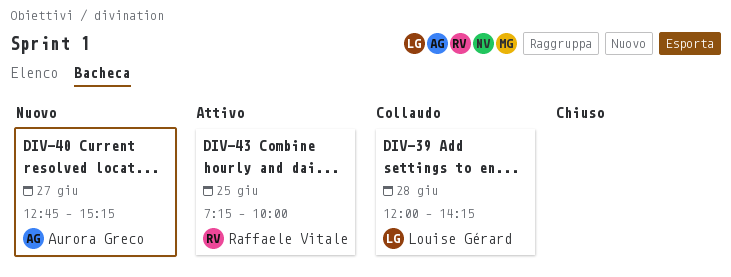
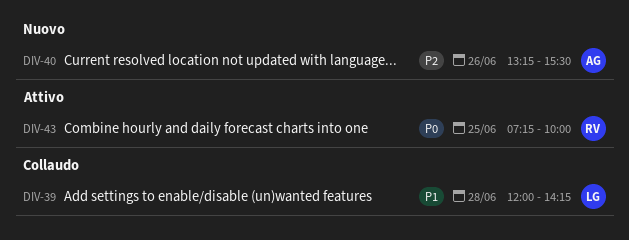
DIV-40, day: Jun 27 -> Jun 26
DIV-40, begins: 12:45 -> 13:15
DIV-40, ends: 15:15 -> 15:30

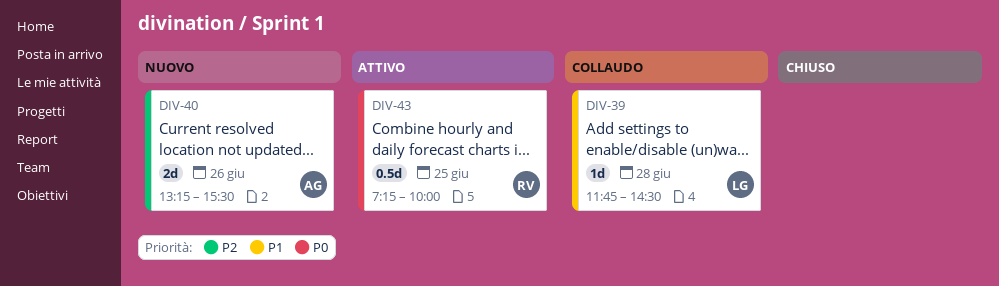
DIV-39, begins: 12:00 -> 11:45
DIV-39, ends: 14:15 -> 14:30

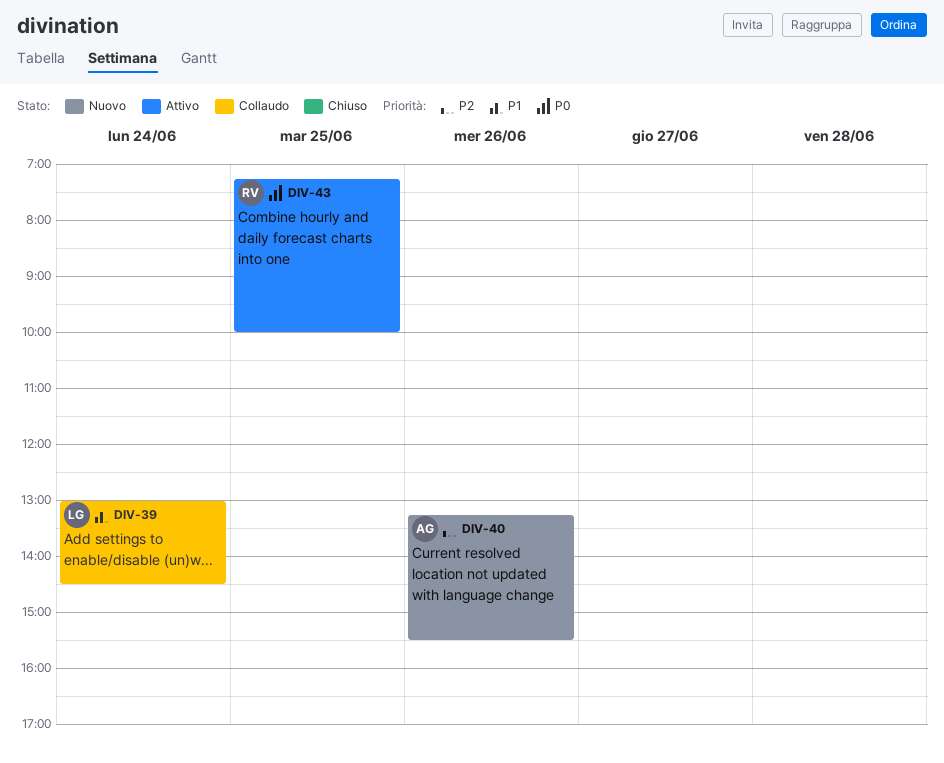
DIV-39, day: Jun 28 -> Jun 24
DIV-39, begins: 11:45 -> 13:00

